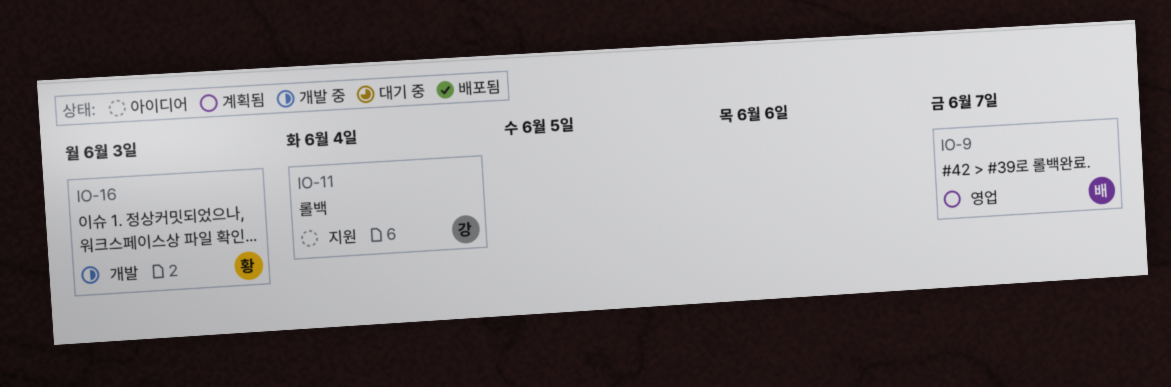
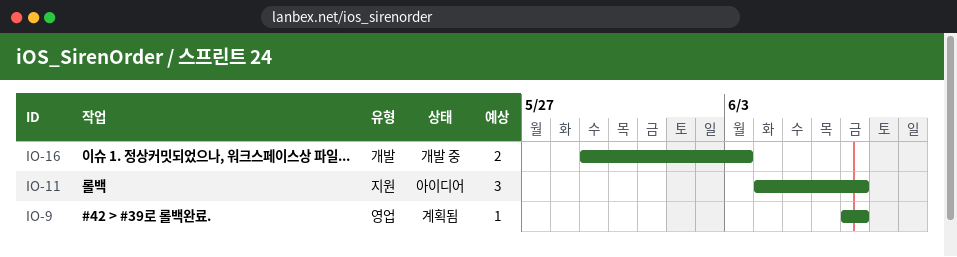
IO-11, due: Jun 4 -> Jun 7

